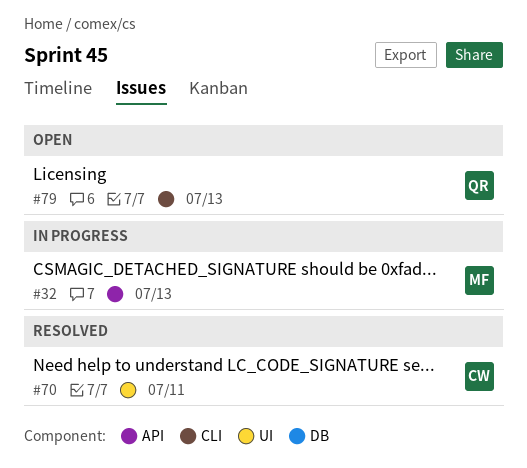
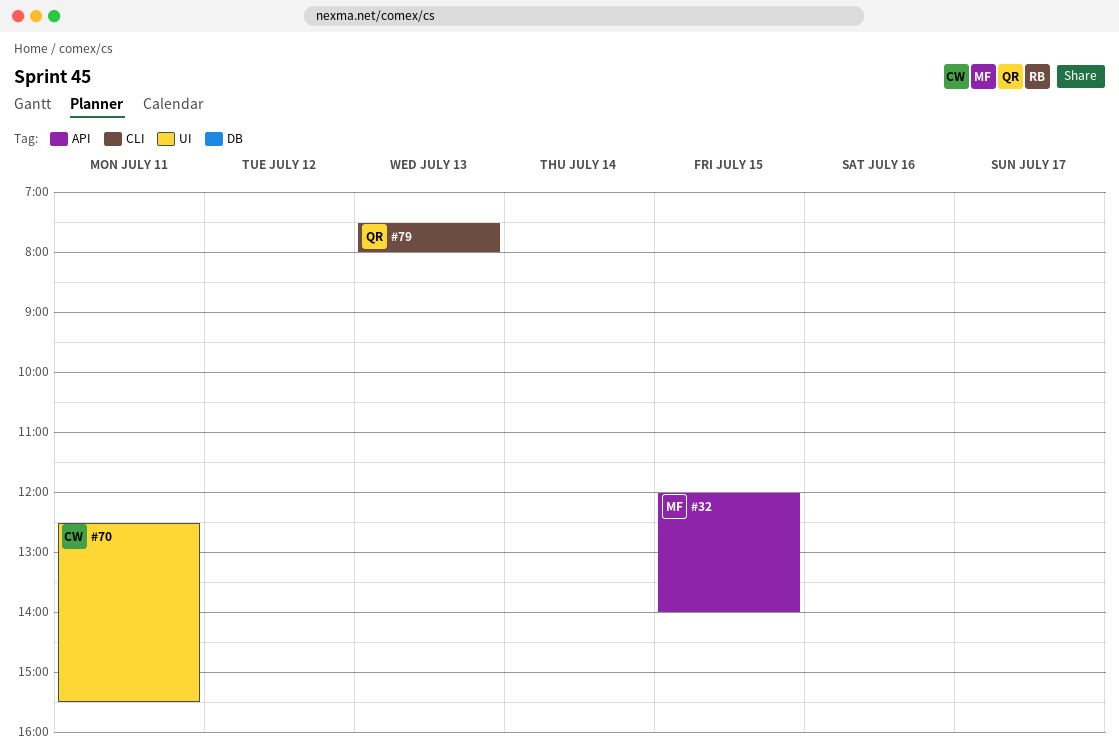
#32, day: Jul 13 -> Jul 15

